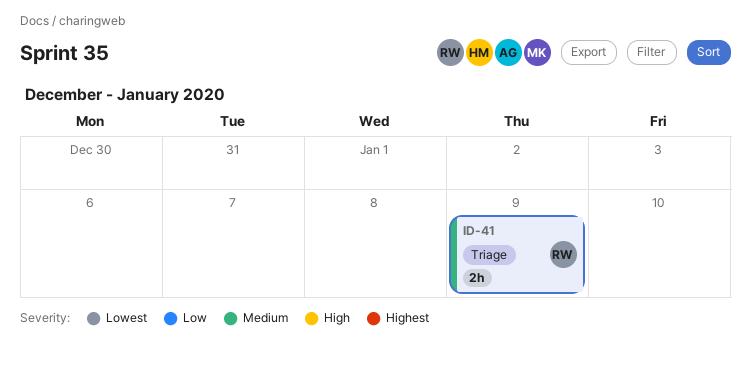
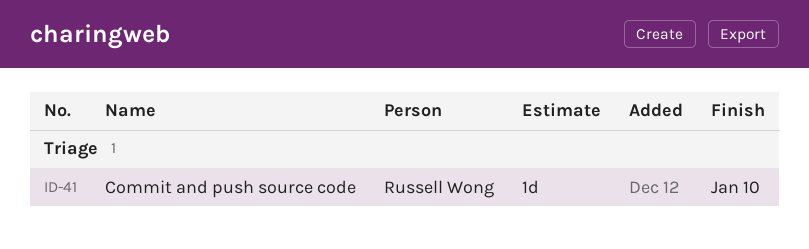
ID-41, estimate: 2h -> 1d
ID-41, due: Jan 9 -> Jan 10

